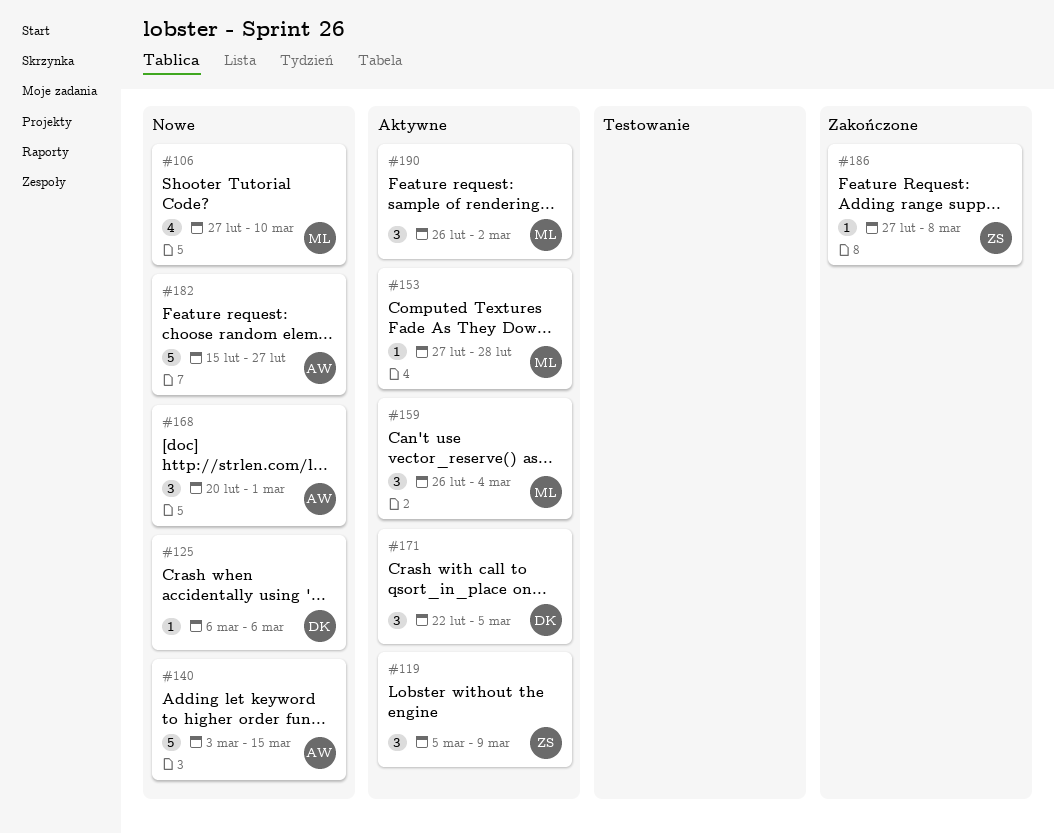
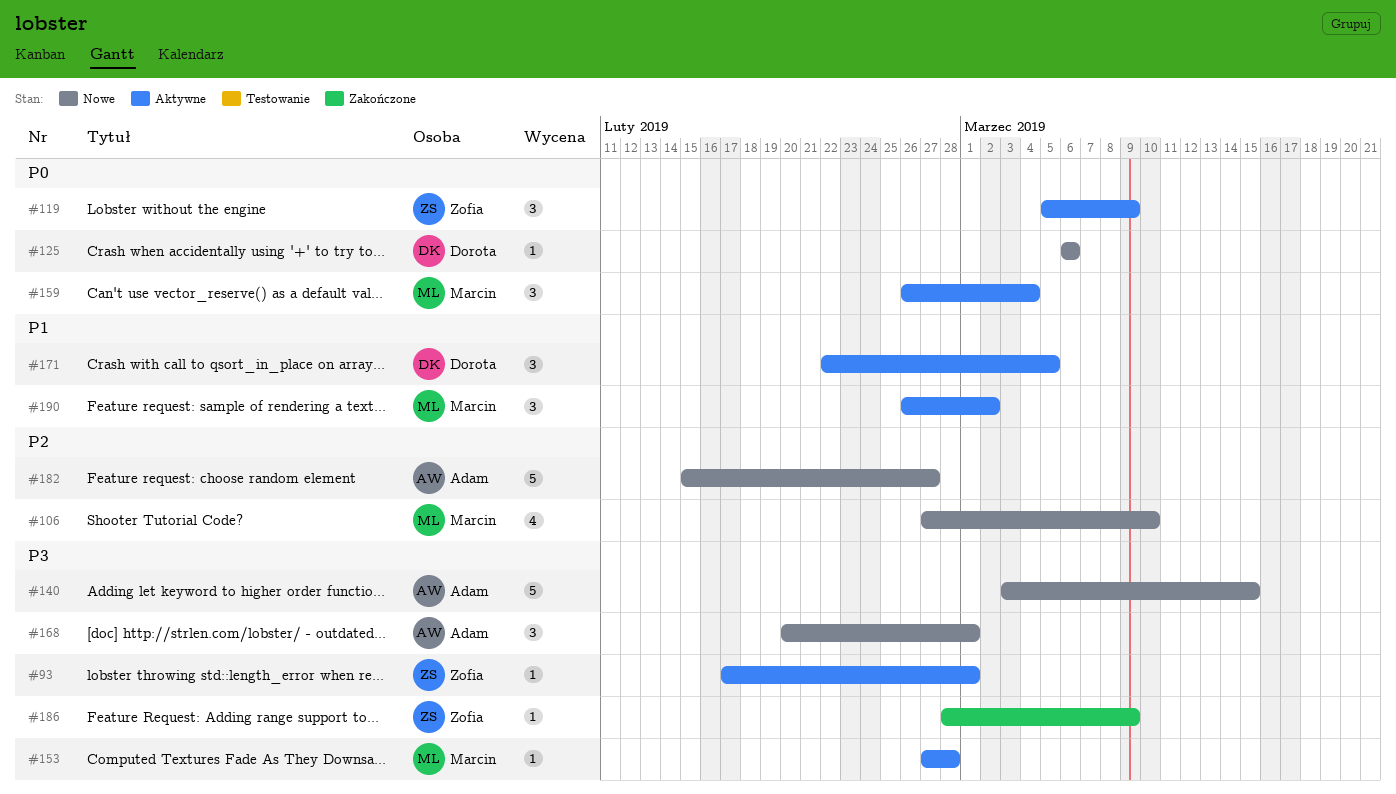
#93: none -> present
#186, start: Feb 27 -> Feb 28
#186, due: Mar 8 -> Mar 9

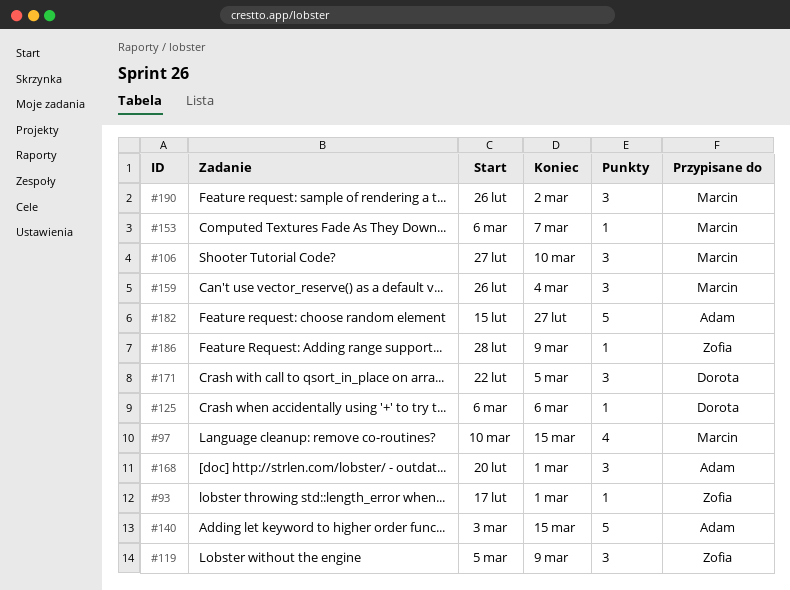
#97: none -> present
#106, estimate: 4 -> 3
#153, start: Feb 27 -> Mar 6
#153, due: Feb 28 -> Mar 7

